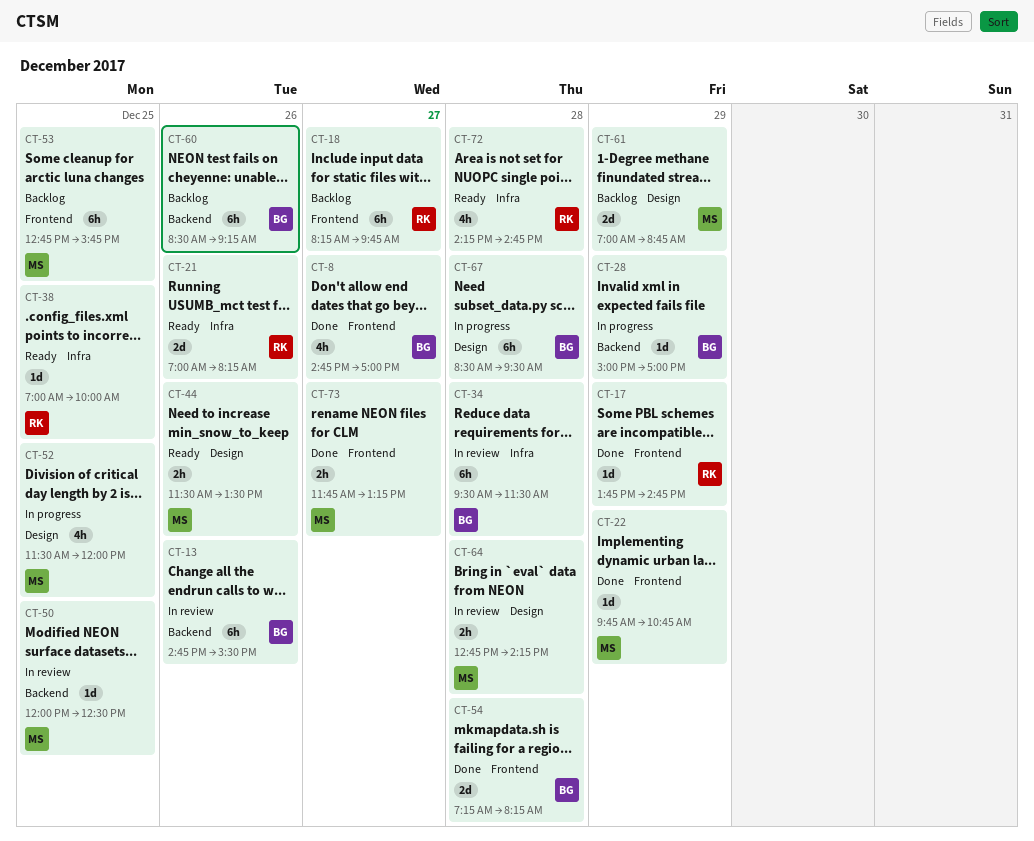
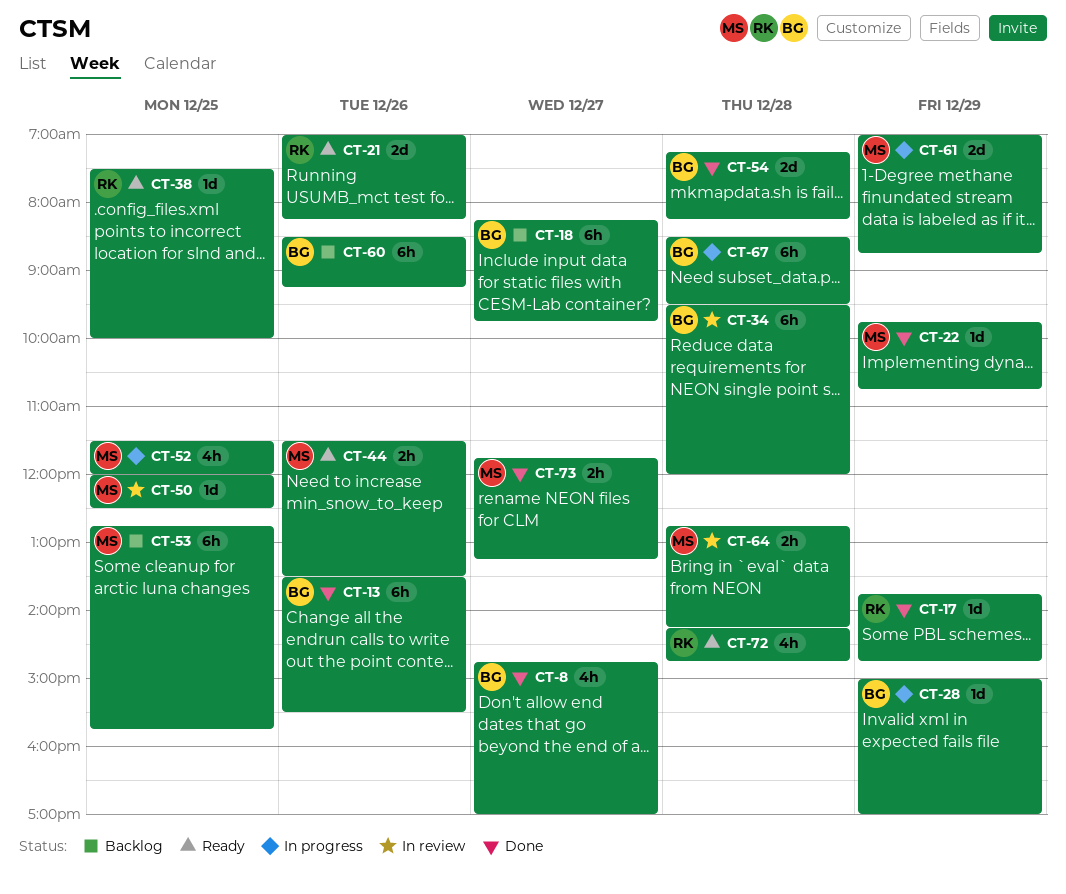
CT-13, status: In review -> Done
CT-13, begins: 14:45 -> 13:30
CT-18, owner: RK -> BG
CT-34, ends: 11:30 -> 12:00
CT-38, begins: 07:00 -> 07:30
CT-61, status: Backlog -> In progress

